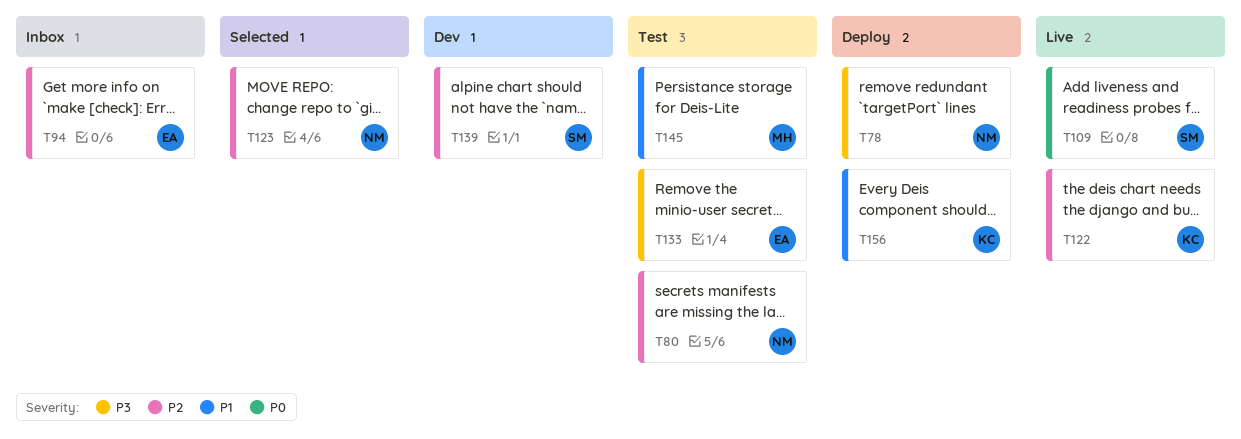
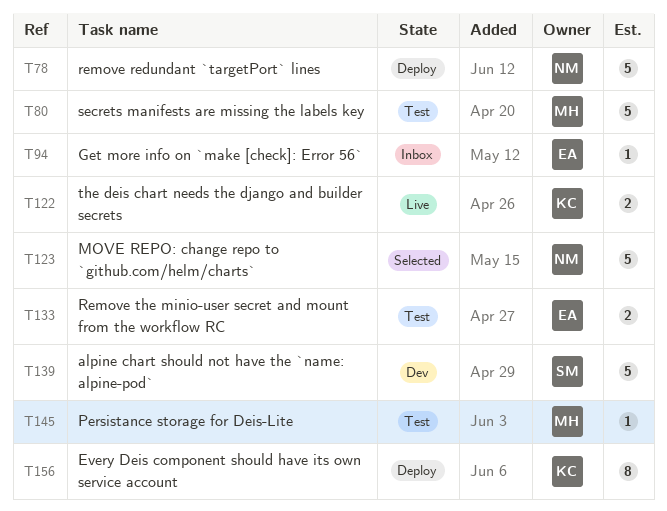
T80, owner: NM -> MH
T109: present -> none

